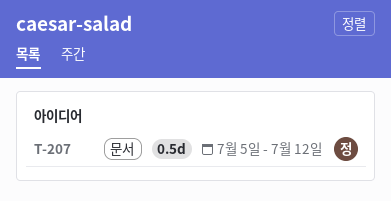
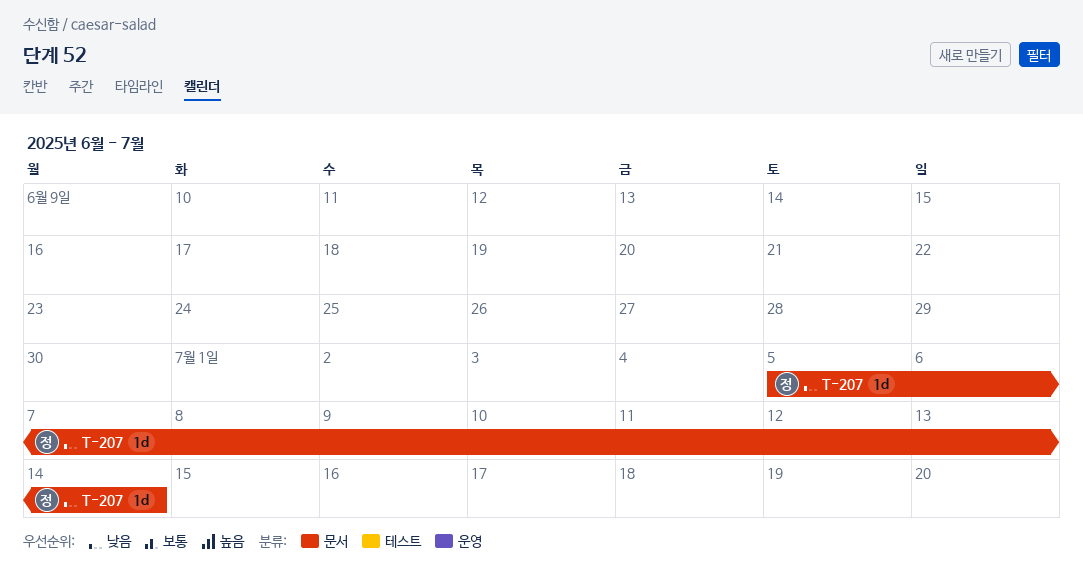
T-207, estimate: 0.5d -> 1d
T-207, due: Jul 12 -> Jul 14

